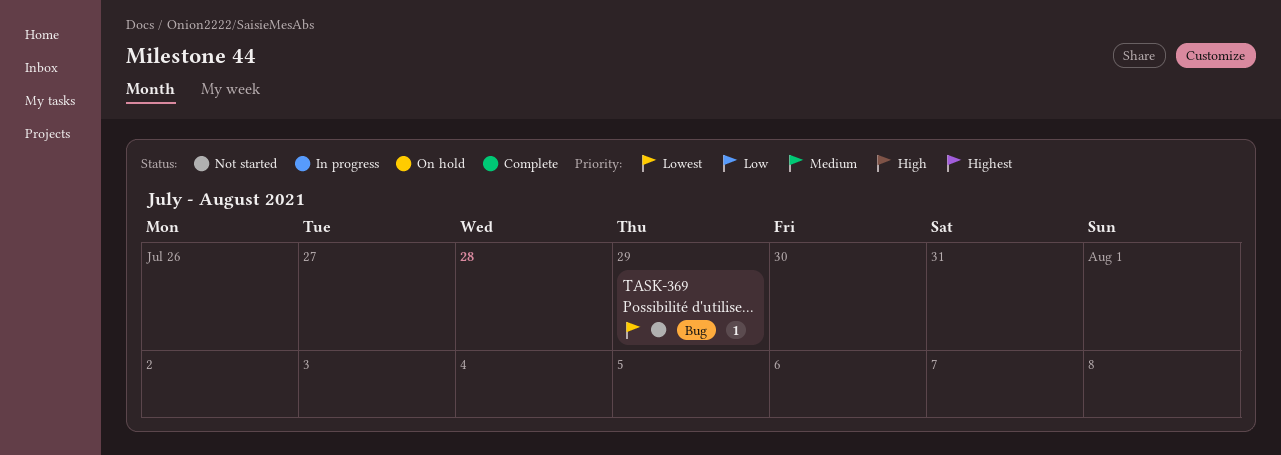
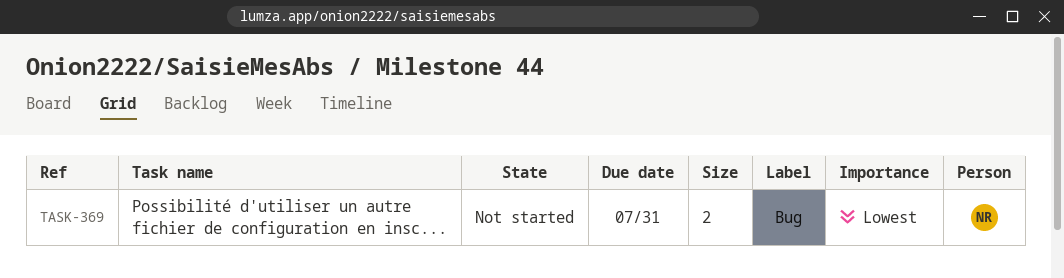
TASK-369, estimate: 1 -> 2
TASK-369, due: Jul 29 -> Jul 31

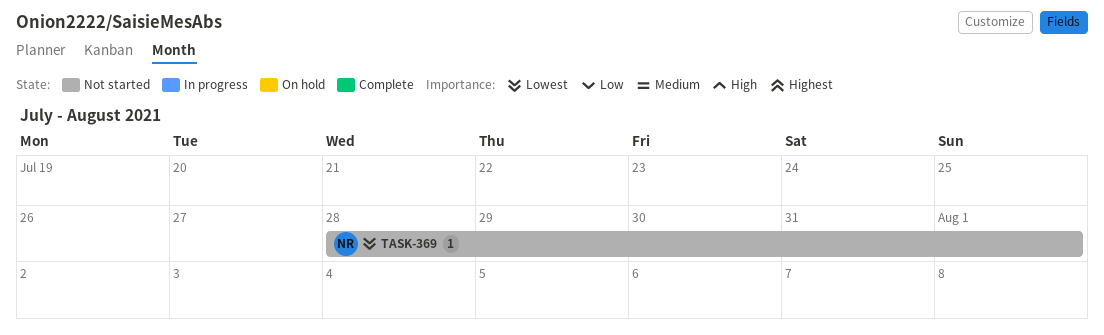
TASK-369, estimate: 2 -> 1
TASK-369, due: Jul 31 -> Aug 1

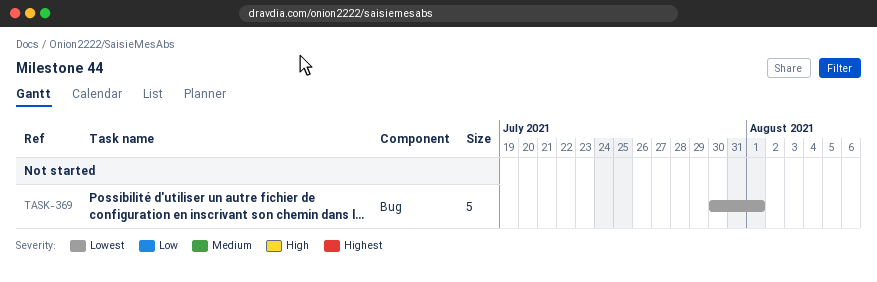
TASK-369, estimate: 1 -> 5
TASK-369, start: Jul 28 -> Jul 30

